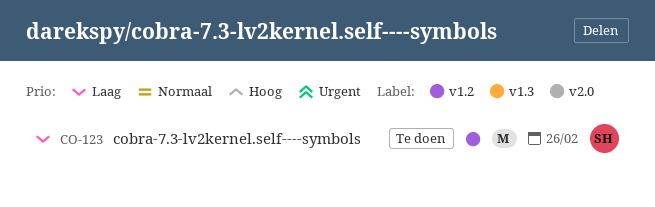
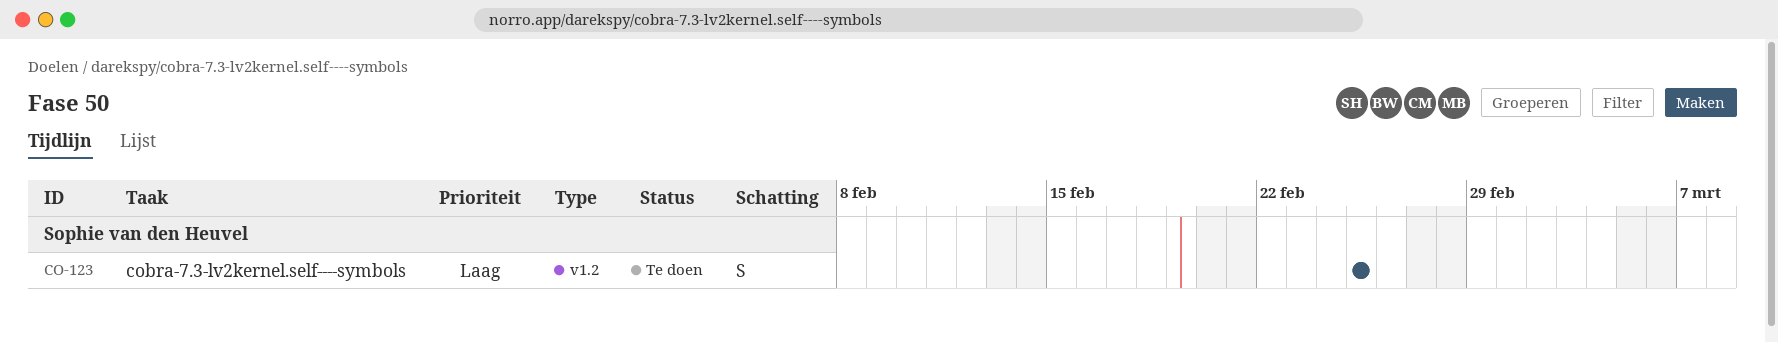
CO-123, estimate: M -> S
CO-123, due: Feb 26 -> Feb 25

